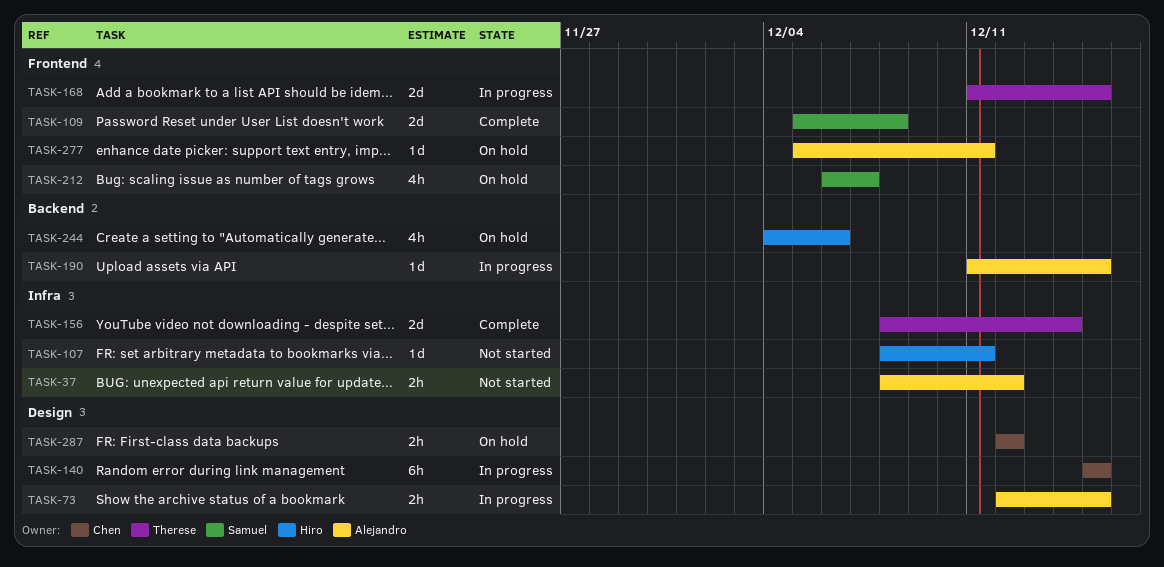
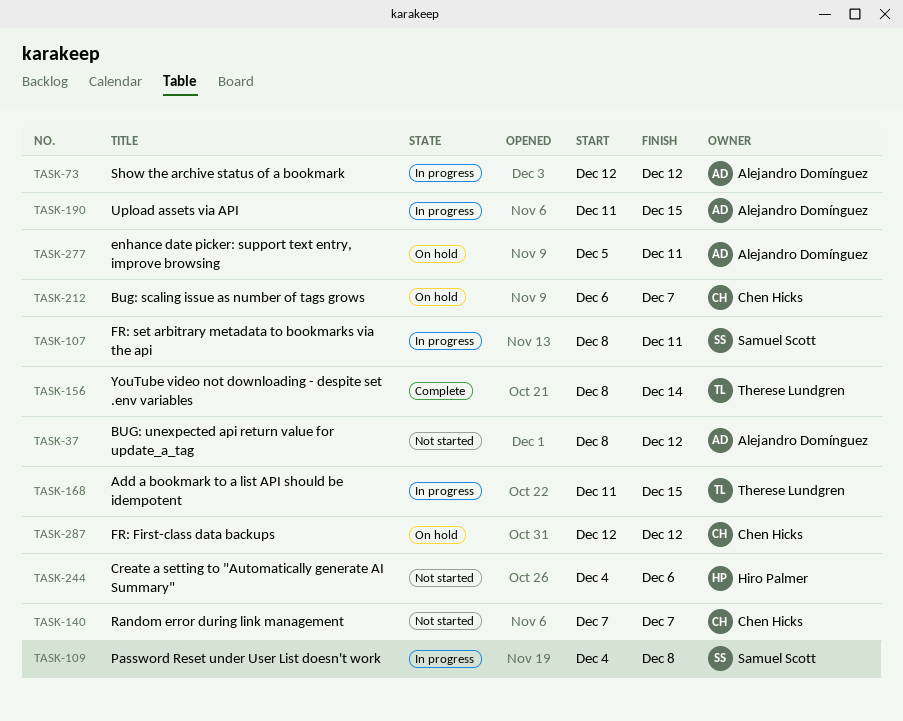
TASK-73, due: Dec 15 -> Dec 12
TASK-107, status: Not started -> In progress
TASK-107, owner: Hiro Palmer -> Samuel Scott
TASK-109, status: Complete -> In progress
TASK-109, start: Dec 5 -> Dec 4
TASK-140, status: In progress -> Not started
TASK-140, start: Dec 15 -> Dec 7
TASK-140, due: Dec 15 -> Dec 7
TASK-212, owner: Samuel Scott -> Chen Hicks
TASK-244, status: On hold -> Not started

